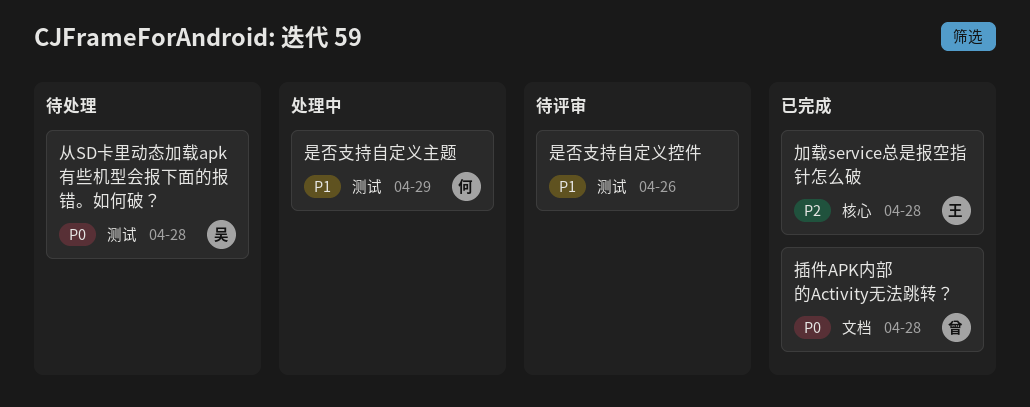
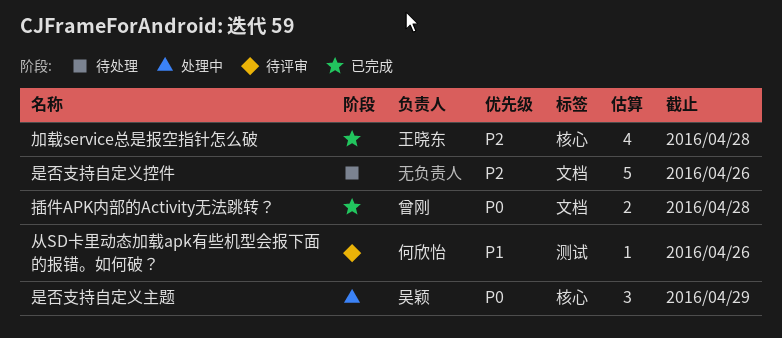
从SD卡里动态加载apk有些机型会报下面的报错。如何破？, status: 待处理 -> 待评审
从SD卡里动态加载apk有些机型会报下面的报错。如何破？, owner: 吴颖 -> 何欣怡
从SD卡里动态加载apk有些机型会报下面的报错。如何破？, priority: P0 -> P1
从SD卡里动态加载apk有些机型会报下面的报错。如何破？, due: Apr 28 -> Apr 26
是否支持自定义主题, owner: 何欣怡 -> 吴颖
是否支持自定义主题, priority: P1 -> P0
是否支持自定义主题, label: 测试 -> 核心
是否支持自定义控件, status: 待评审 -> 待处理
是否支持自定义控件, priority: P1 -> P2
是否支持自定义控件, label: 测试 -> 文档

